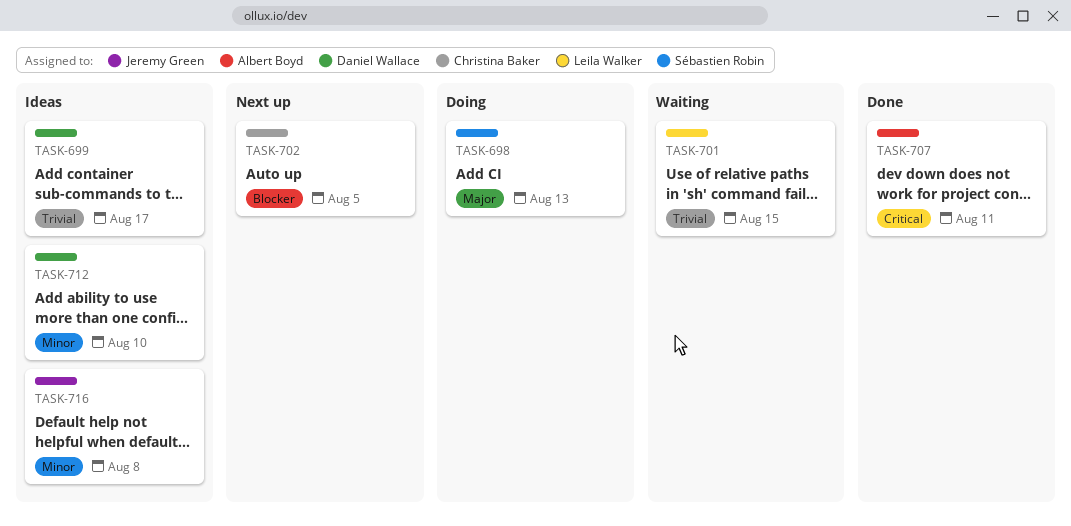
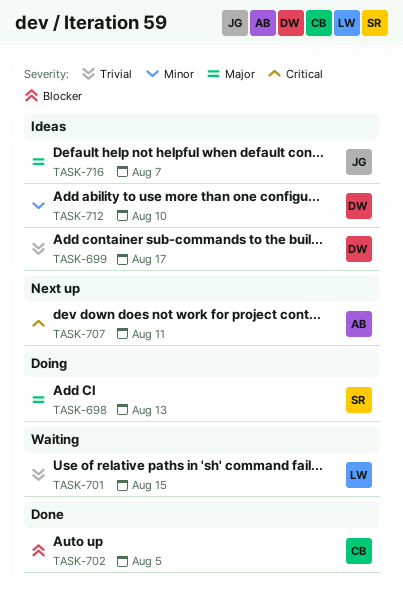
TASK-702, status: Next up -> Done
TASK-707, status: Done -> Next up
TASK-716, priority: Minor -> Major
TASK-716, due: Aug 8 -> Aug 7

